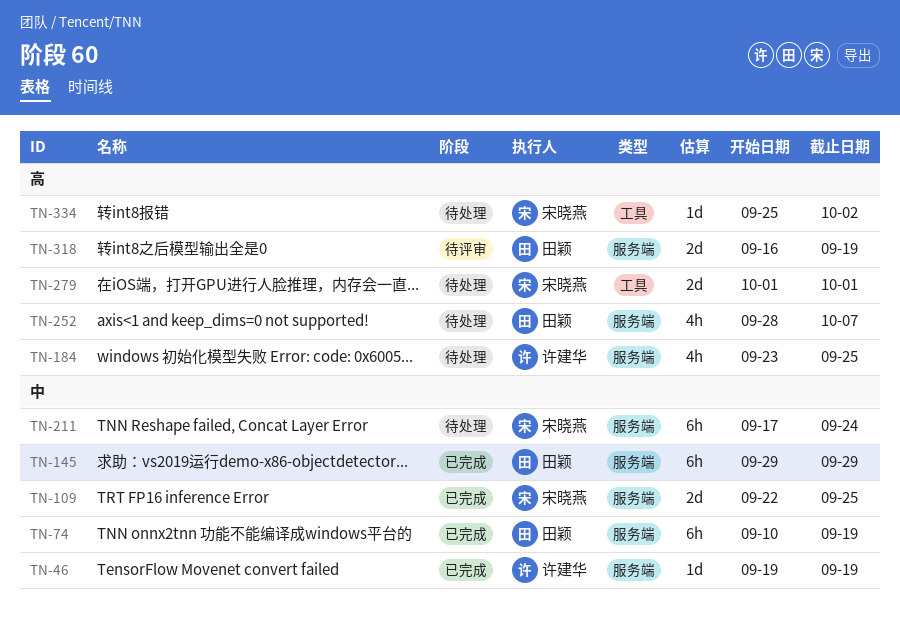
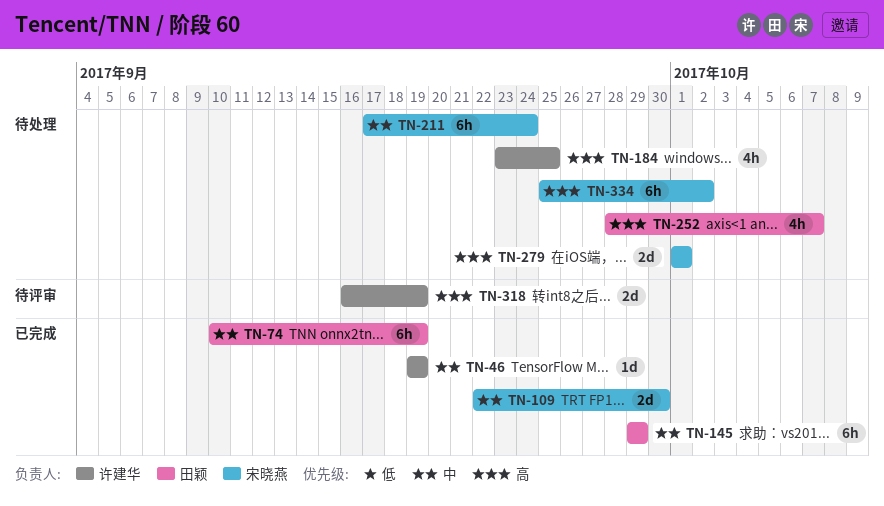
TN-109, due: Sep 25 -> Sep 30
TN-318, owner: 田颖 -> 许建华
TN-334, estimate: 1d -> 6h

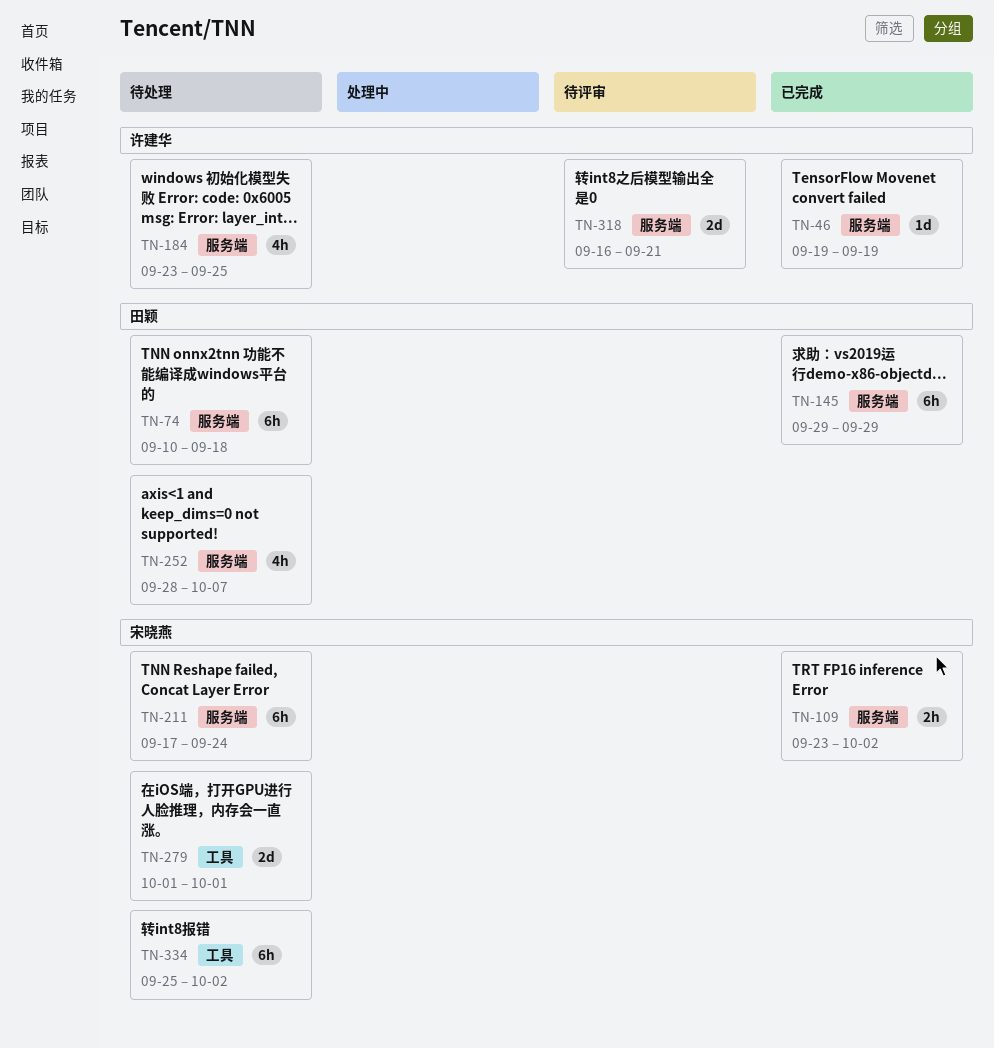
TN-74, status: 已完成 -> 待处理
TN-74, due: Sep 19 -> Sep 18
TN-109, estimate: 2d -> 2h
TN-109, start: Sep 22 -> Sep 23
TN-109, due: Sep 30 -> Oct 2
TN-318, due: Sep 19 -> Sep 21

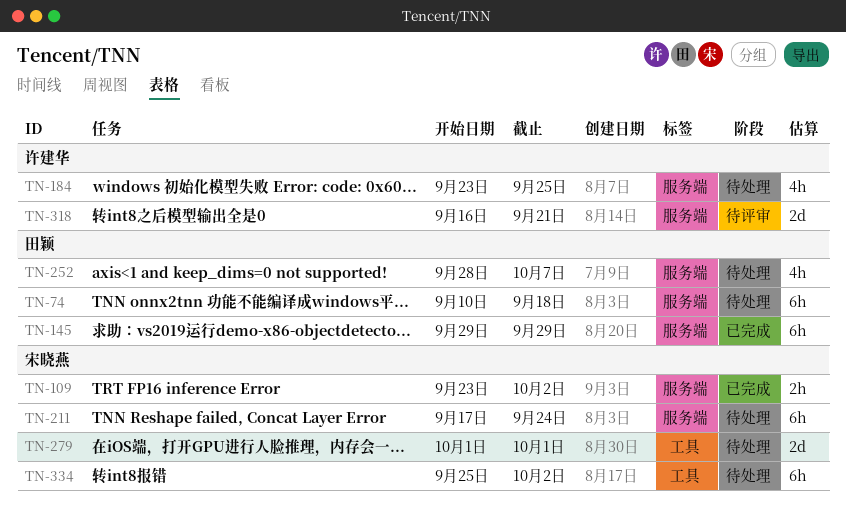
TN-46: present -> none

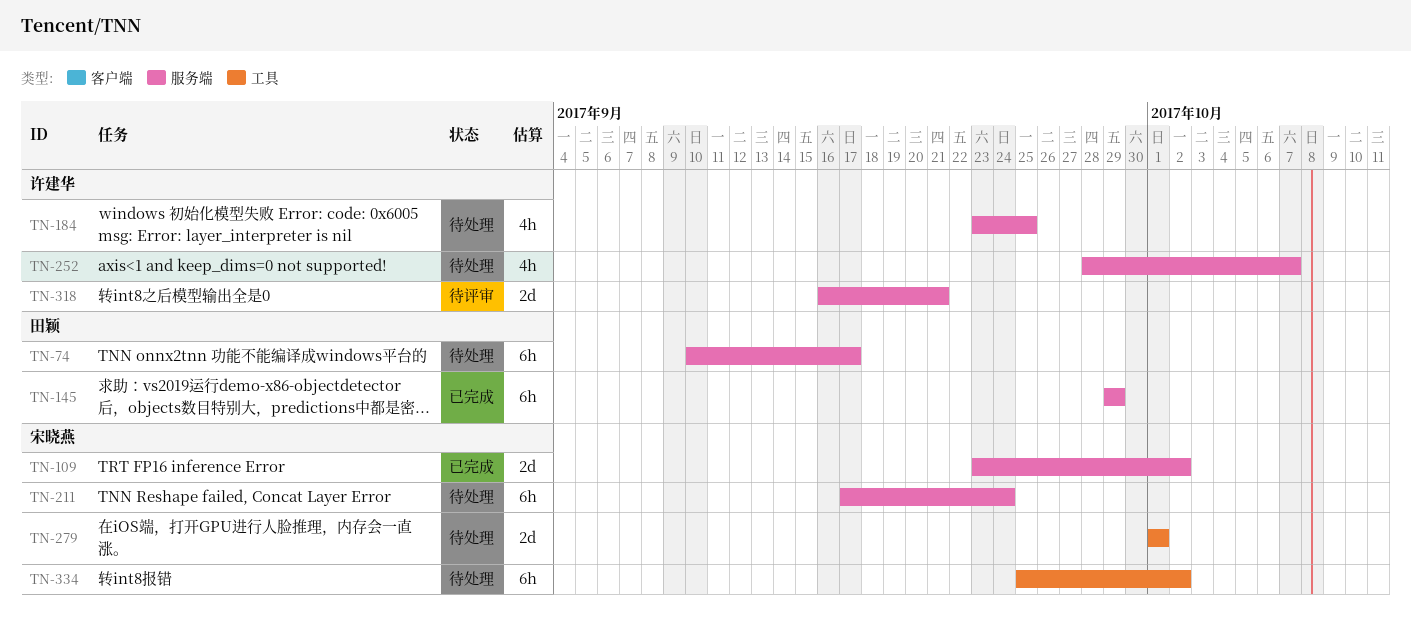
TN-74, due: Sep 18 -> Sep 17
TN-109, estimate: 2h -> 2d
TN-252, owner: 田颖 -> 许建华

